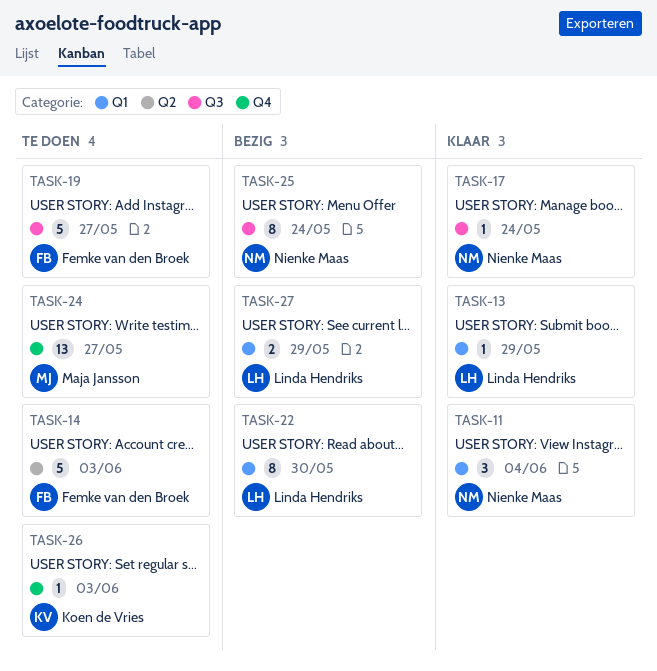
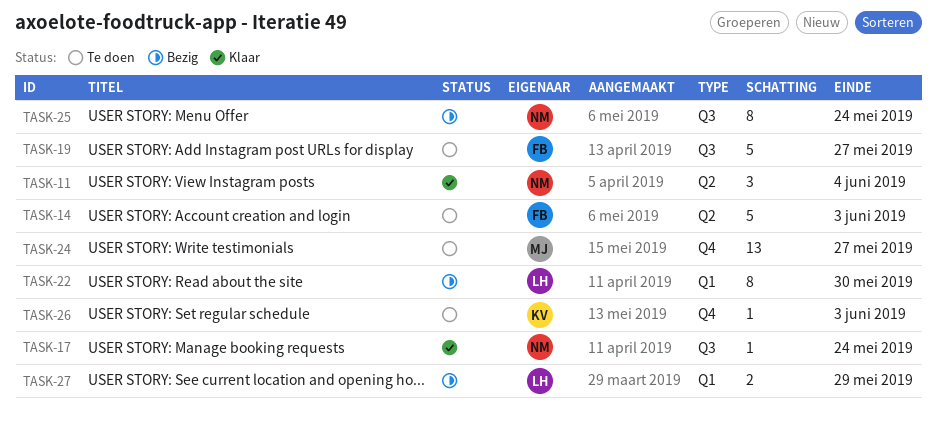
TASK-11, label: Q1 -> Q2
TASK-13: present -> none

